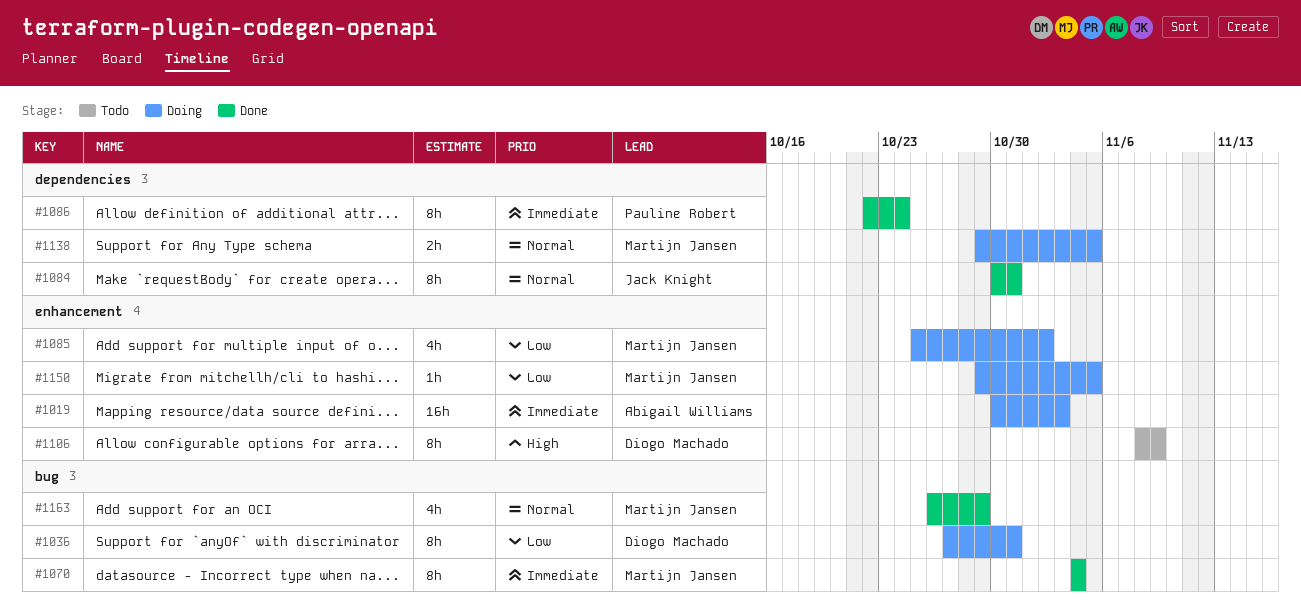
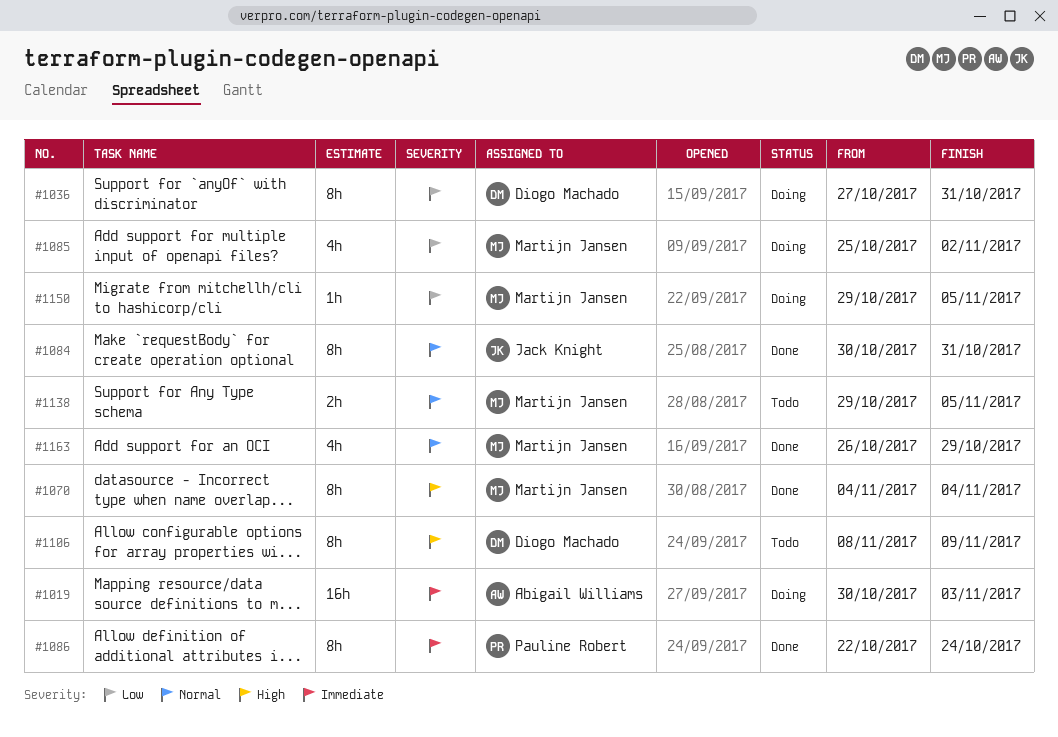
#1070, priority: Immediate -> High
#1138, status: Doing -> Todo

